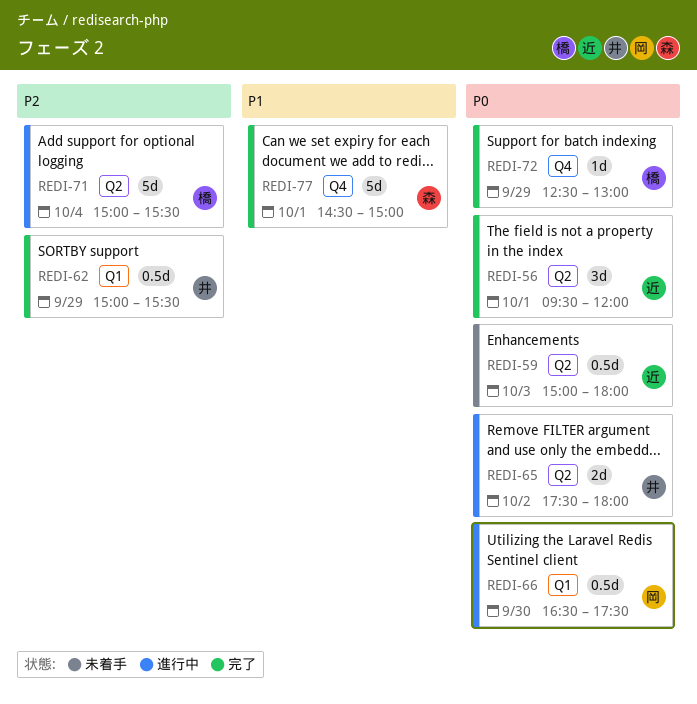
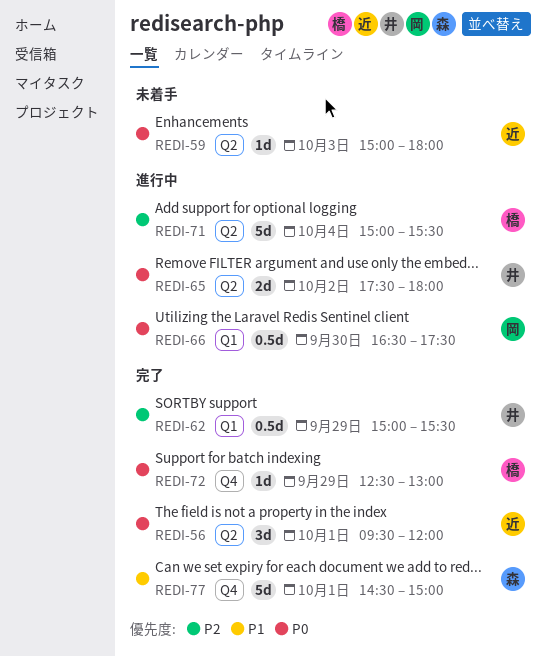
REDI-59, estimate: 0.5d -> 1d

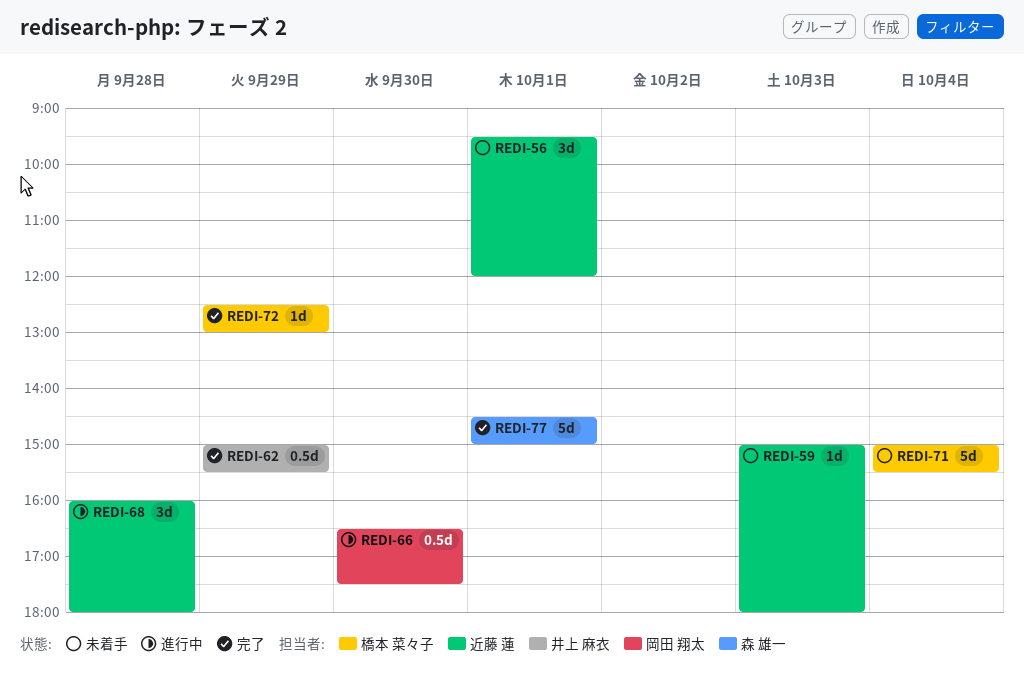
REDI-56, status: 完了 -> 未着手
REDI-65: present -> none
REDI-68: none -> present
REDI-71, status: 進行中 -> 未着手

